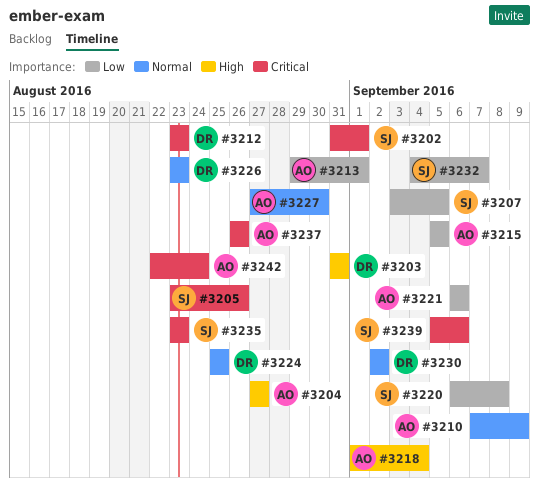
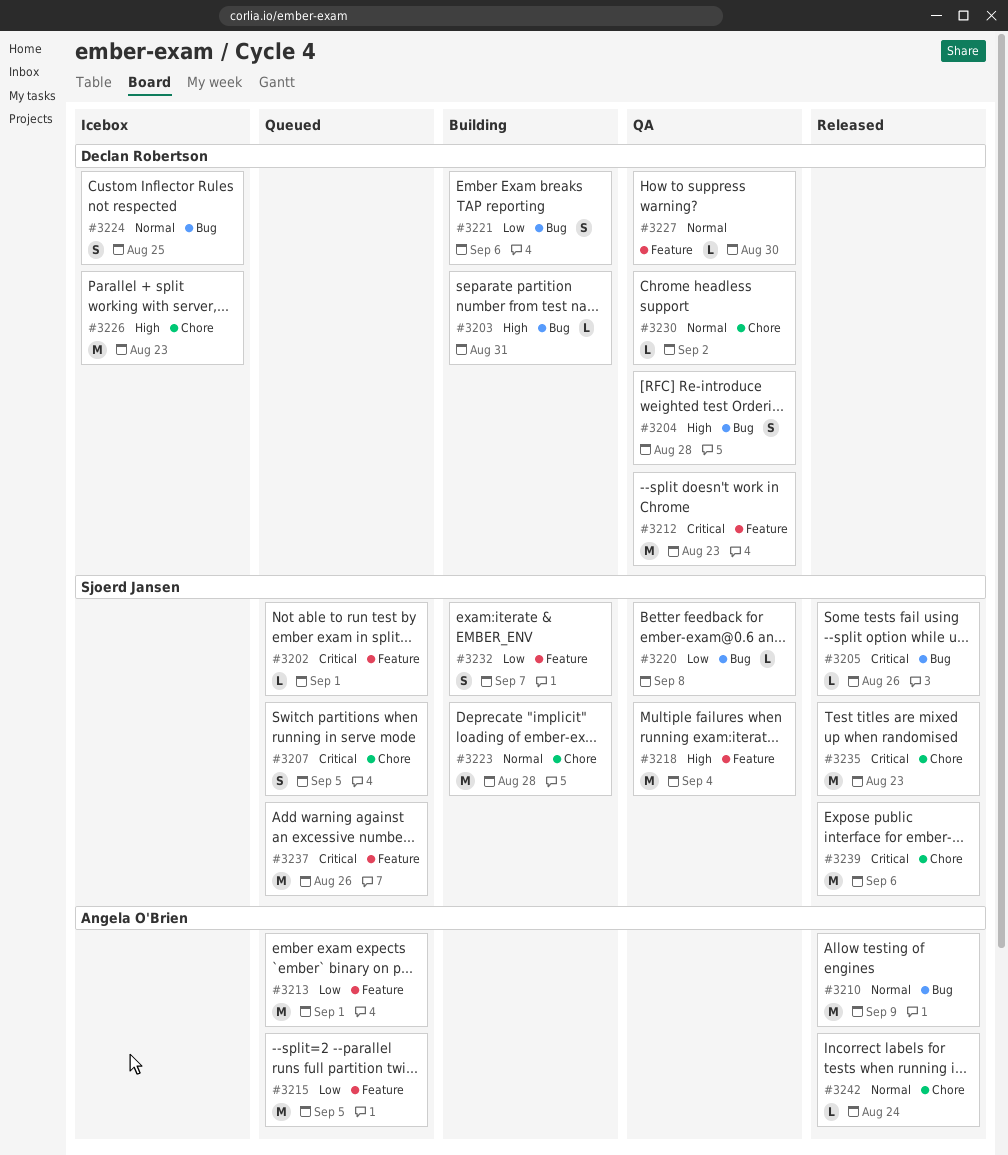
#3204, owner: Angela O'Brien -> Declan Robertson
#3204, due: Aug 27 -> Aug 28
#3207, priority: Low -> Critical
#3218, owner: Angela O'Brien -> Sjoerd Jansen
#3221, owner: Angela O'Brien -> Declan Robertson
#3223: none -> present
#3226, priority: Normal -> High
#3227, owner: Angela O'Brien -> Declan Robertson
#3237, owner: Angela O'Brien -> Sjoerd Jansen
#3242, priority: Critical -> Normal

